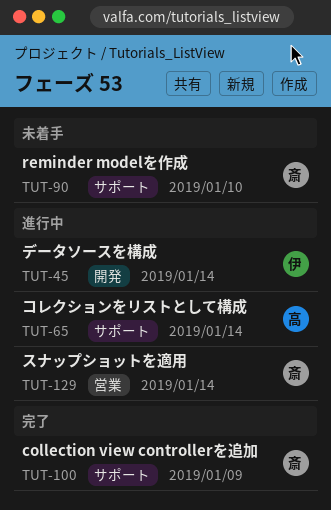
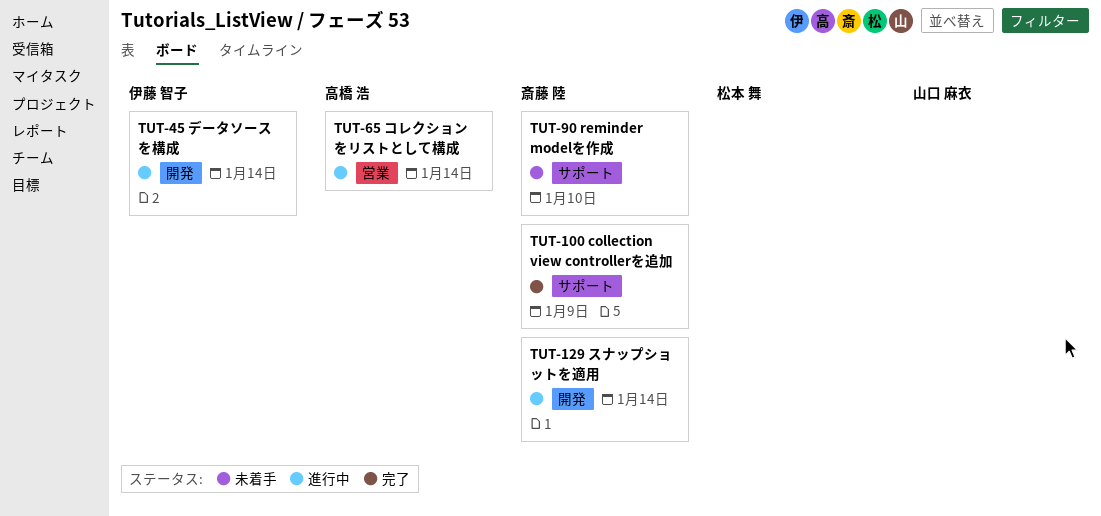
TUT-65, label: サポート -> 営業
TUT-129, label: 営業 -> 開発

